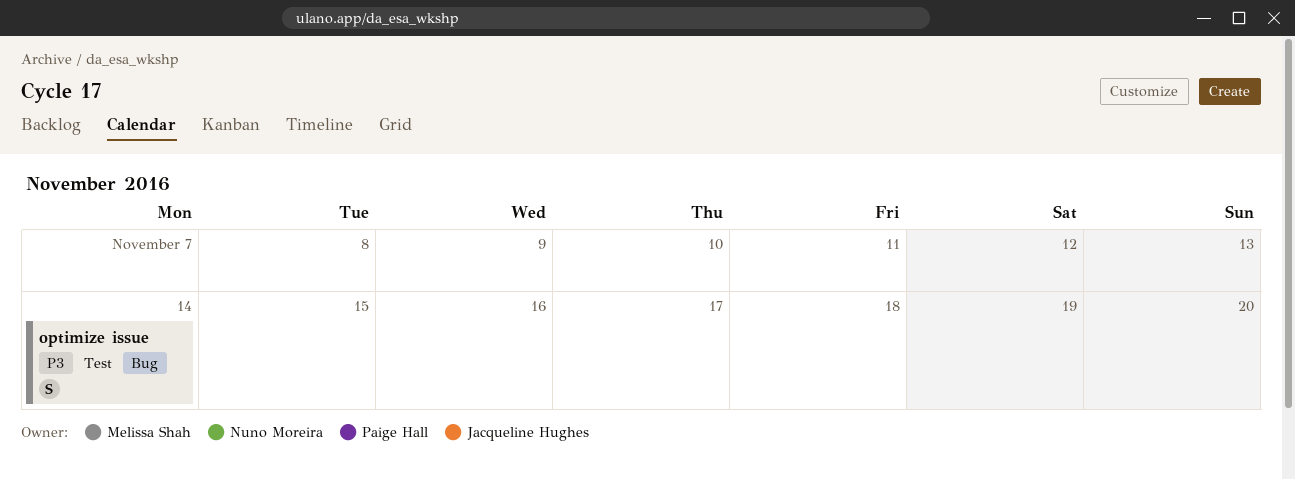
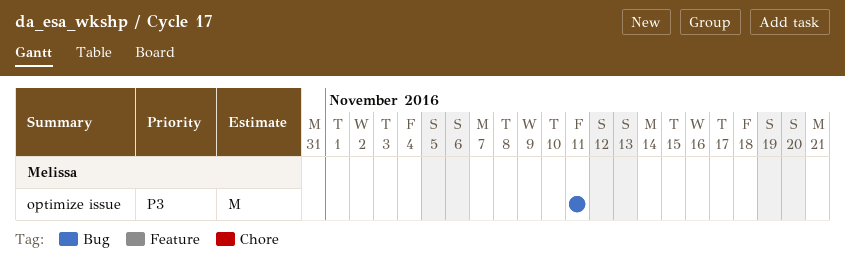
optimize issue, estimate: S -> M
optimize issue, due: Nov 14 -> Nov 11

